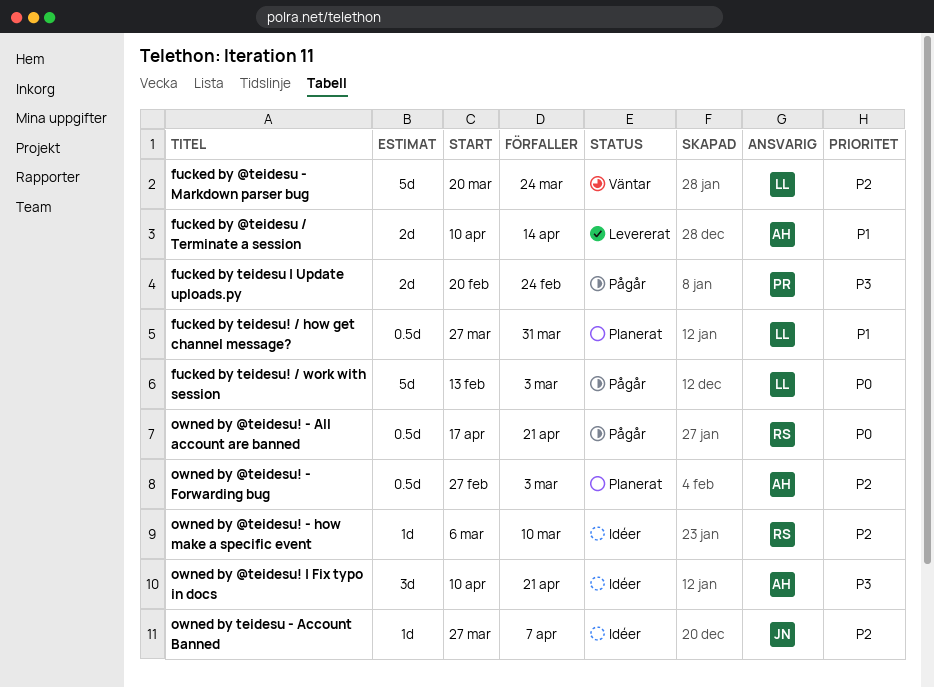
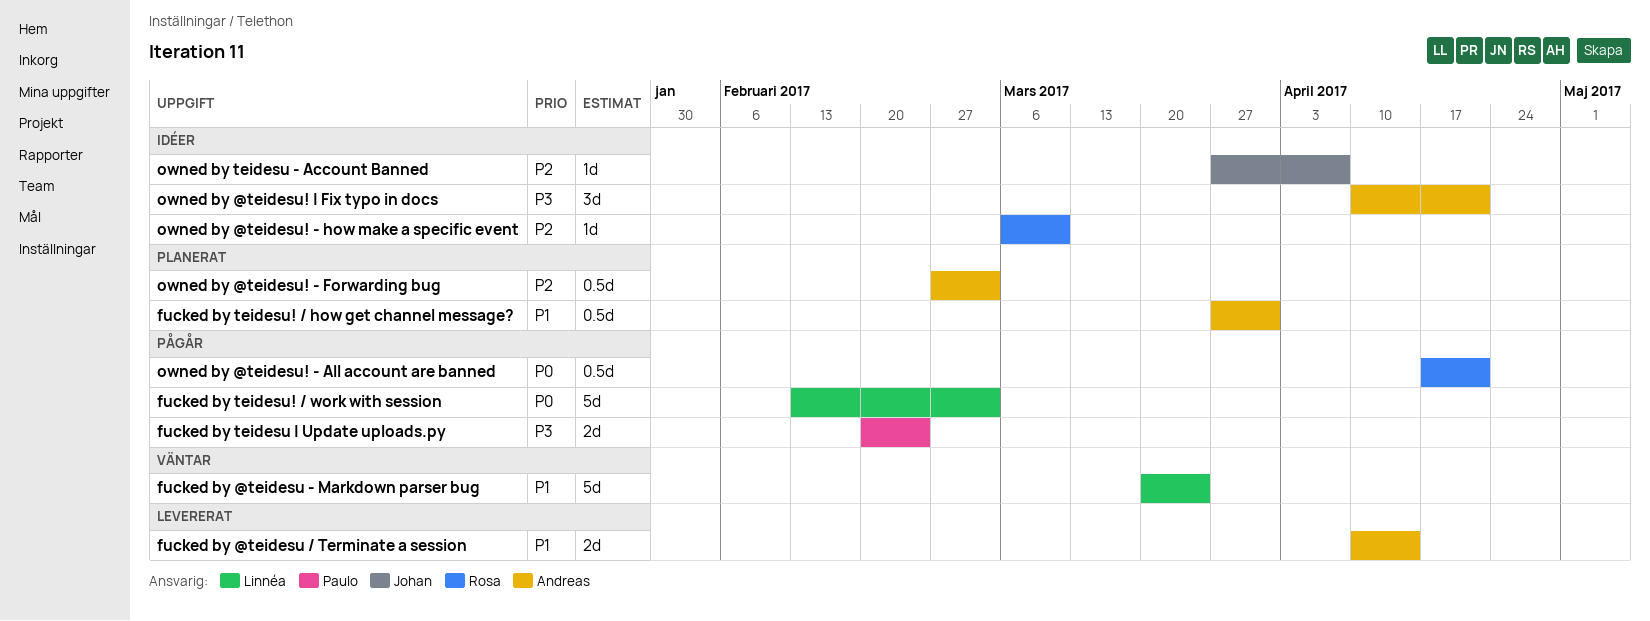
fucked by @teidesu - Markdown parser bug, priority: P2 -> P1
fucked by teidesu! / how get channel message?, owner: Linnéa -> Andreas

